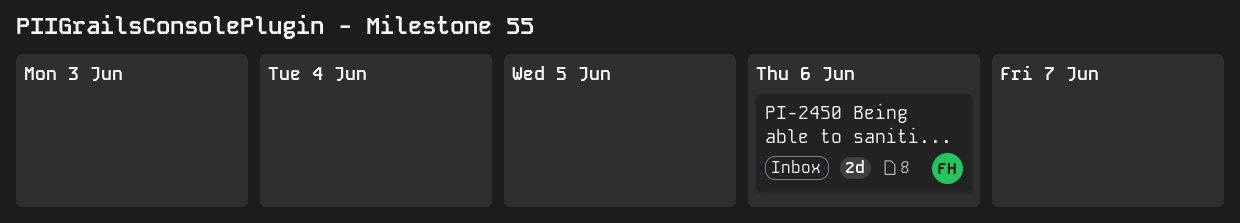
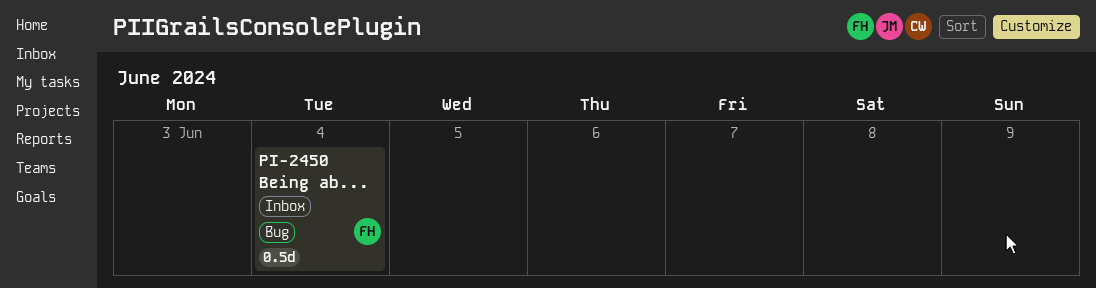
PI-2450, estimate: 2d -> 0.5d
PI-2450, due: Jun 6 -> Jun 4

